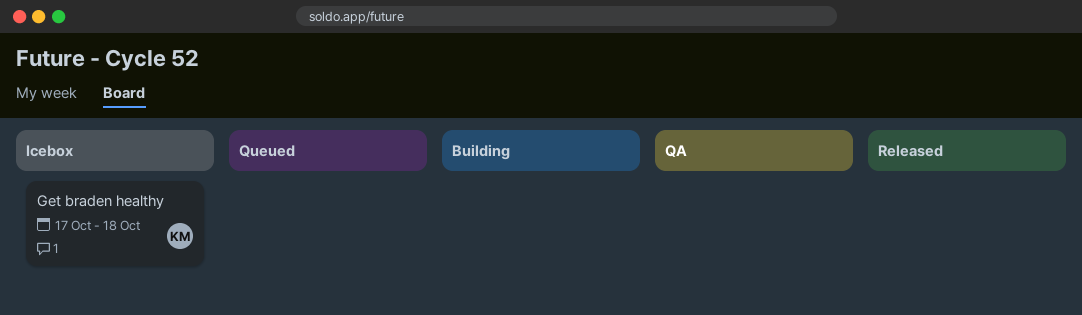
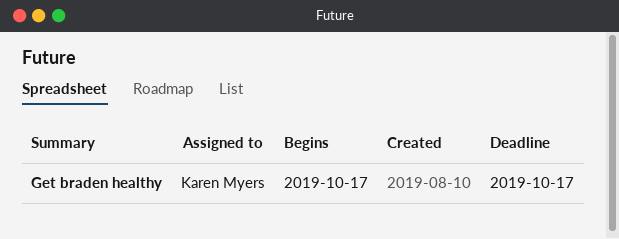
Get braden healthy, due: Oct 18 -> Oct 17

